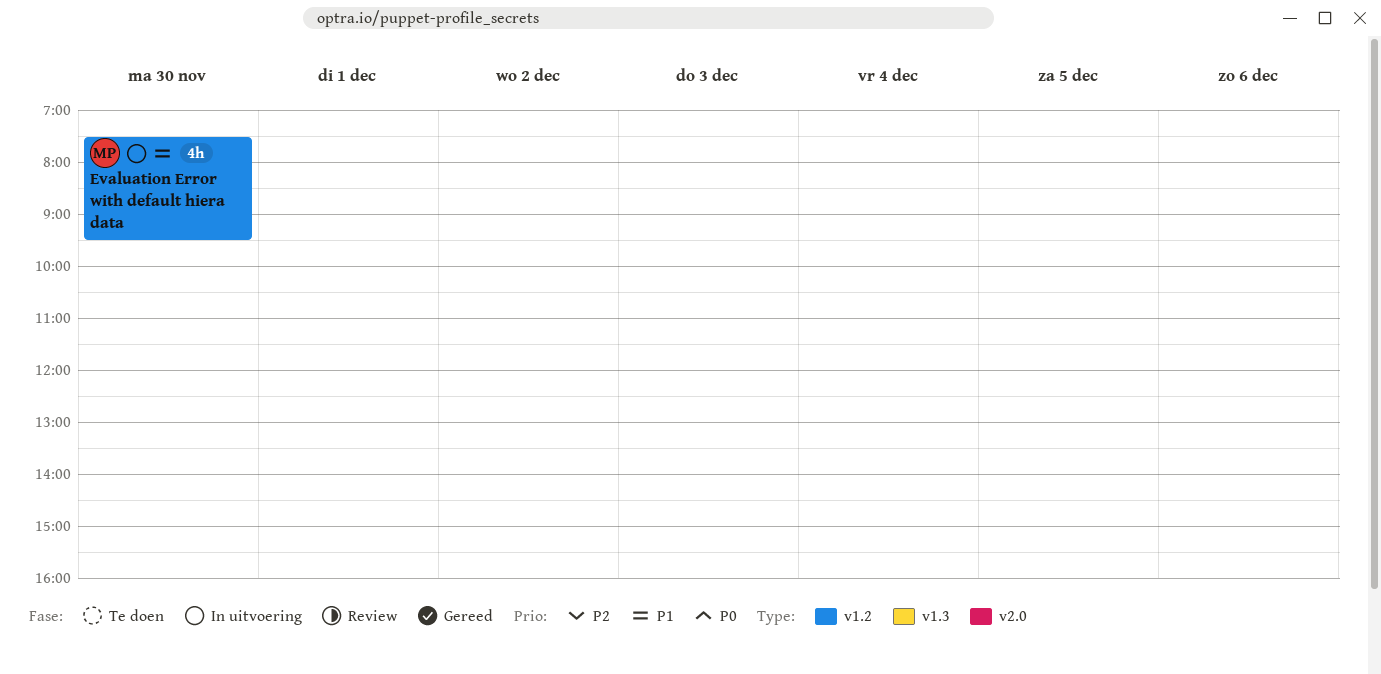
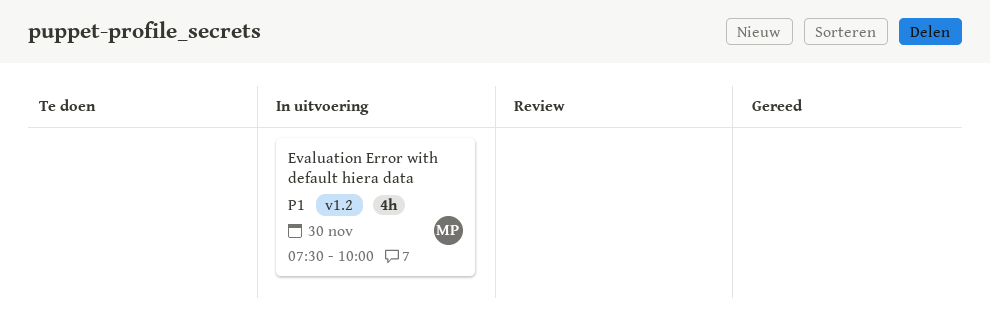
Evaluation Error with default hiera data, ends: 09:30 -> 10:00

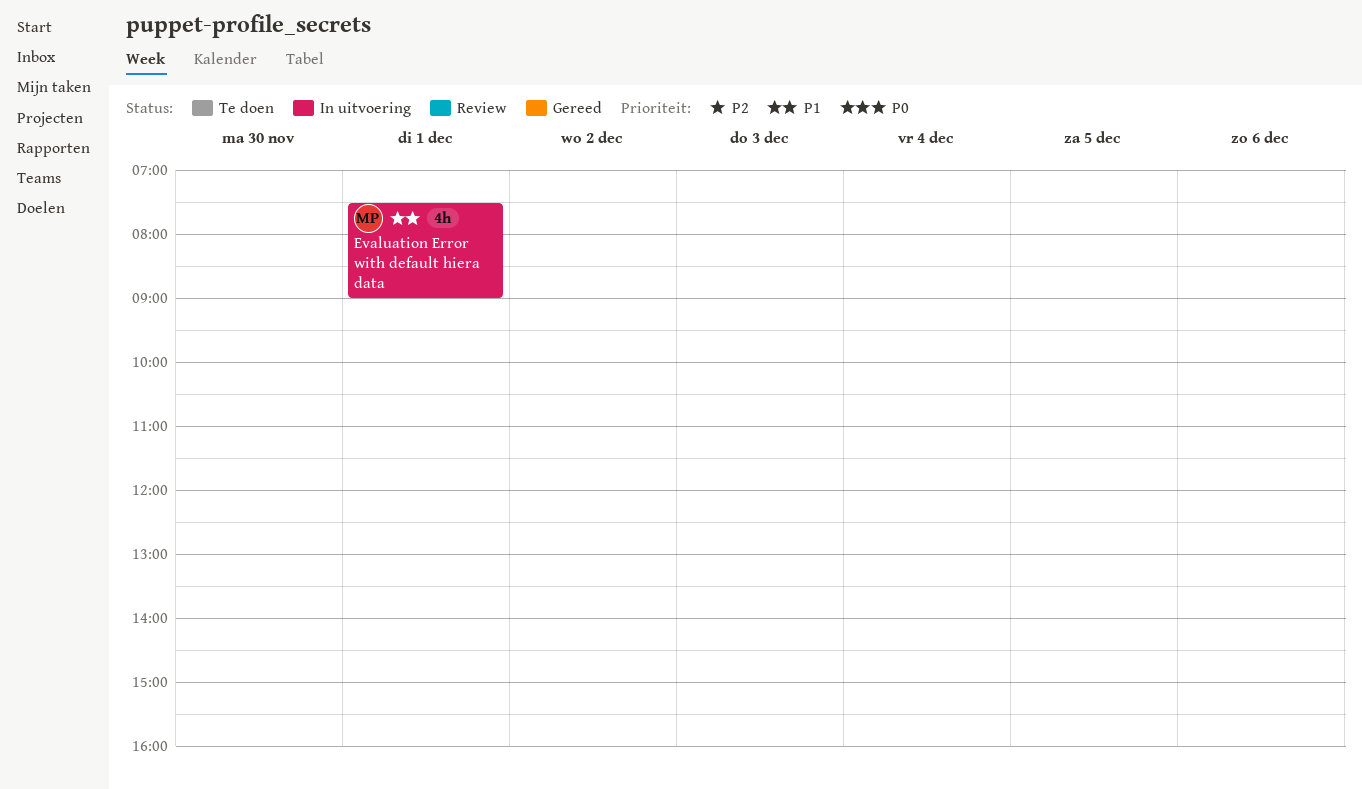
Evaluation Error with default hiera data, day: Nov 30 -> Dec 1
Evaluation Error with default hiera data, ends: 10:00 -> 09:00

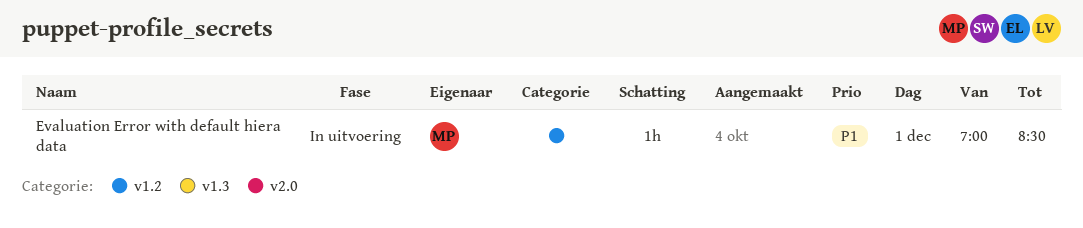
Evaluation Error with default hiera data, estimate: 4h -> 1h
Evaluation Error with default hiera data, begins: 07:30 -> 07:00
Evaluation Error with default hiera data, ends: 09:00 -> 08:30

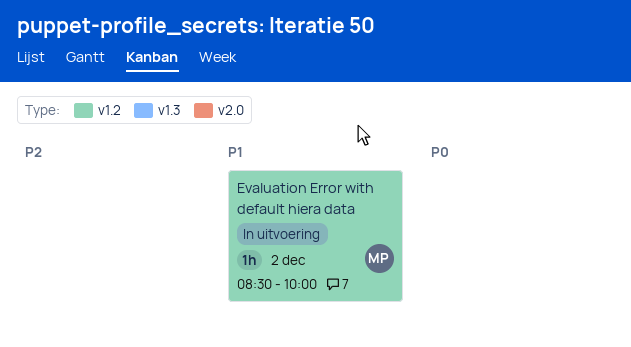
Evaluation Error with default hiera data, day: Dec 1 -> Dec 2
Evaluation Error with default hiera data, begins: 07:00 -> 08:30
Evaluation Error with default hiera data, ends: 08:30 -> 10:00

